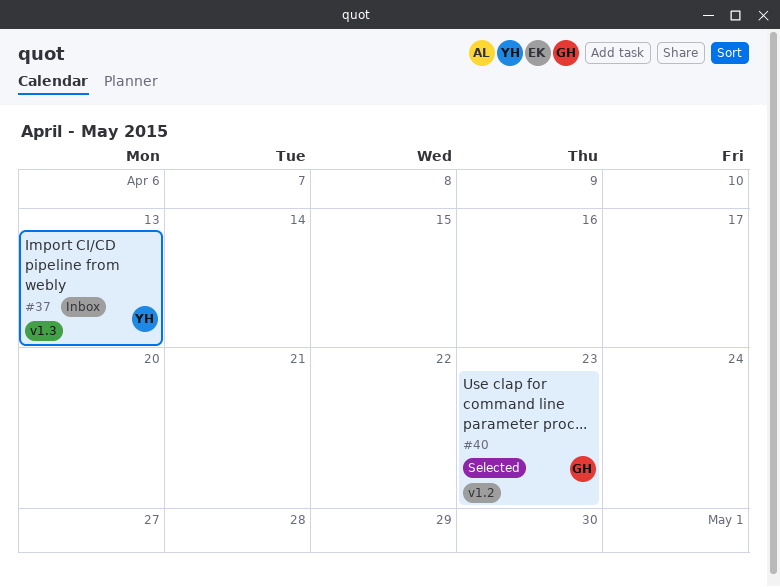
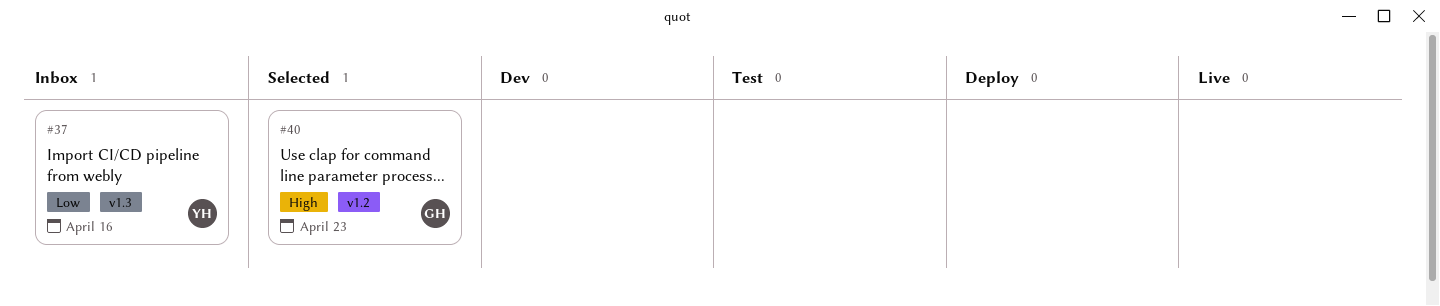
#37, due: Apr 13 -> Apr 16

